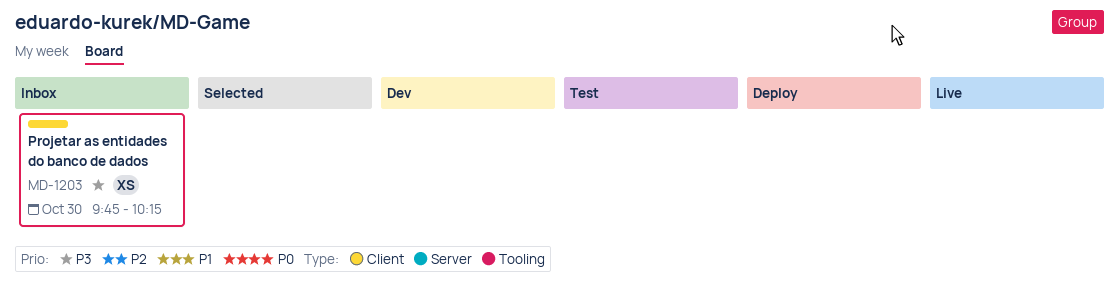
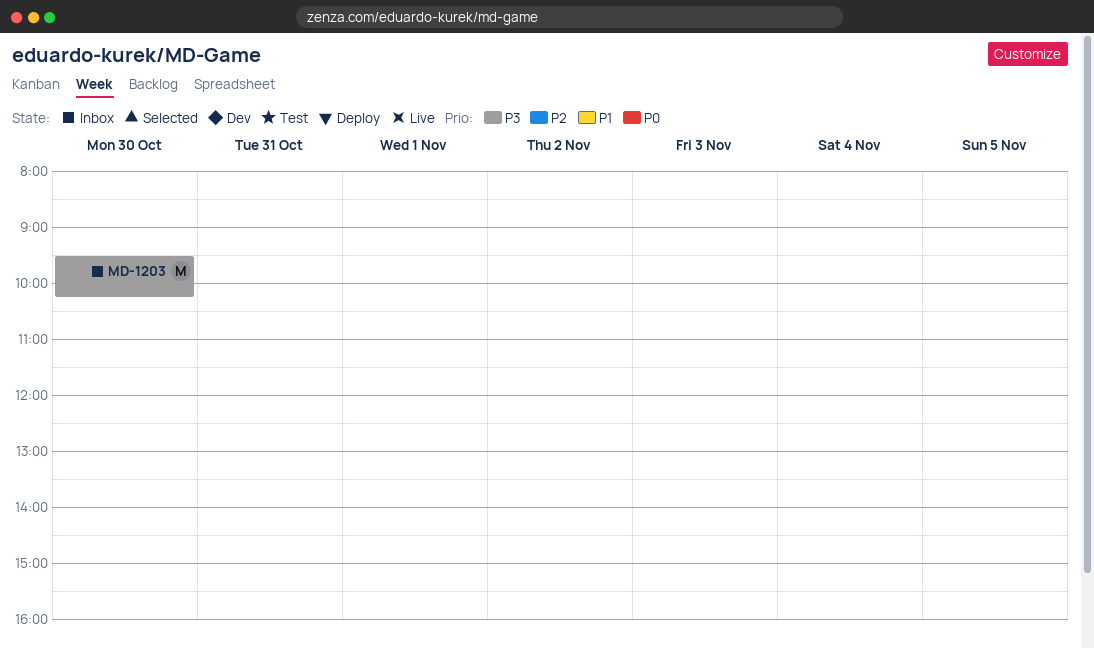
MD-1203, estimate: XS -> M
MD-1203, begins: 09:45 -> 09:30

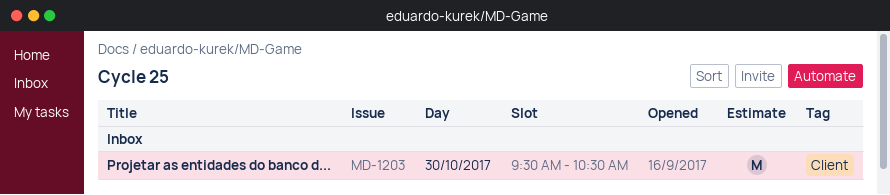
MD-1203, ends: 10:15 -> 10:30

